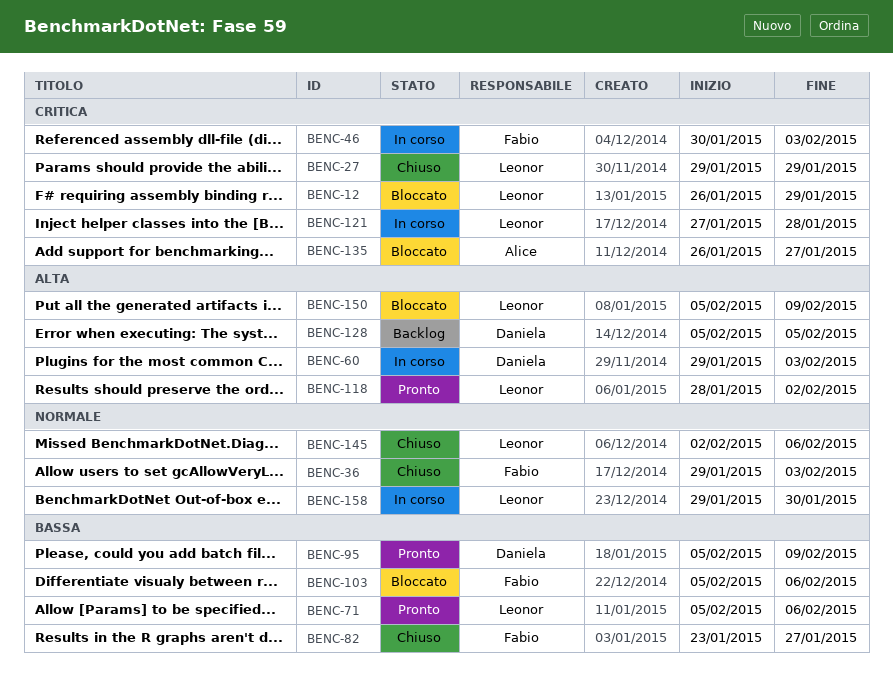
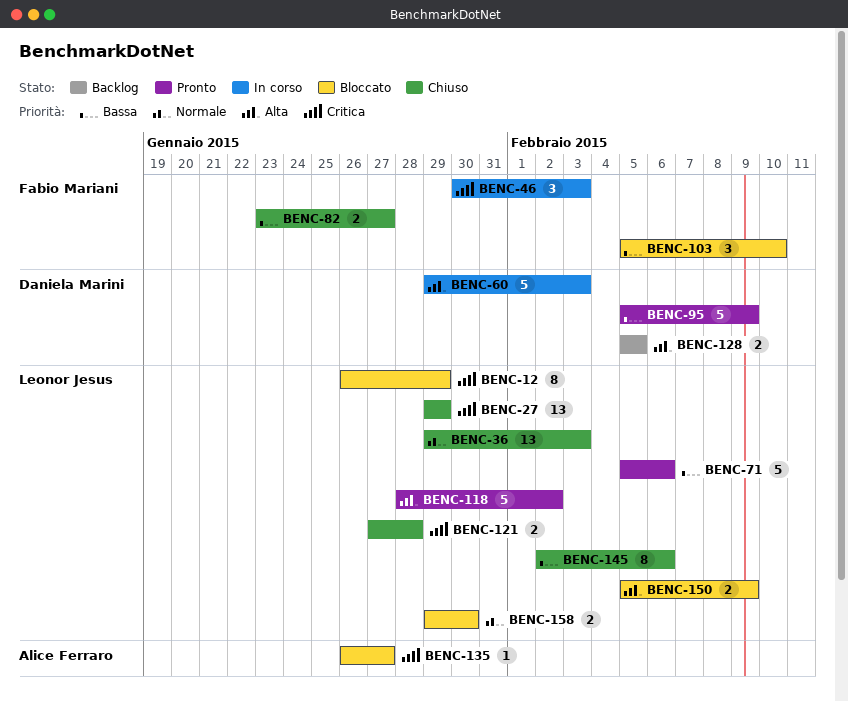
BENC-36, owner: Fabio Mariani -> Leonor Jesus
BENC-103, due: Feb 6 -> Feb 10
BENC-121, status: In corso -> Chiuso
BENC-145, priority: Normale -> Bassa
BENC-158, status: In corso -> Bloccato

